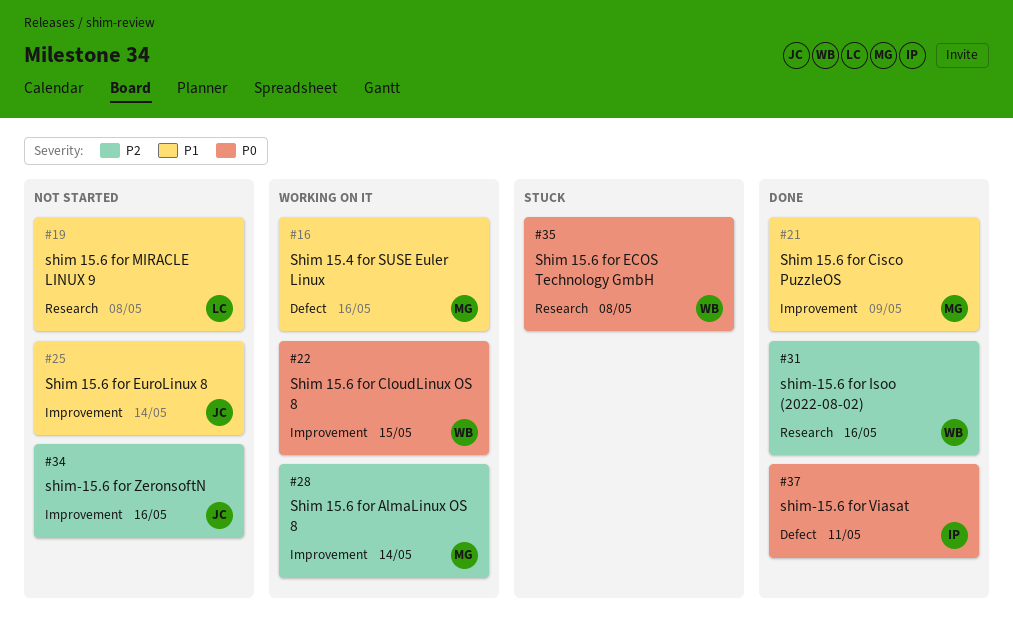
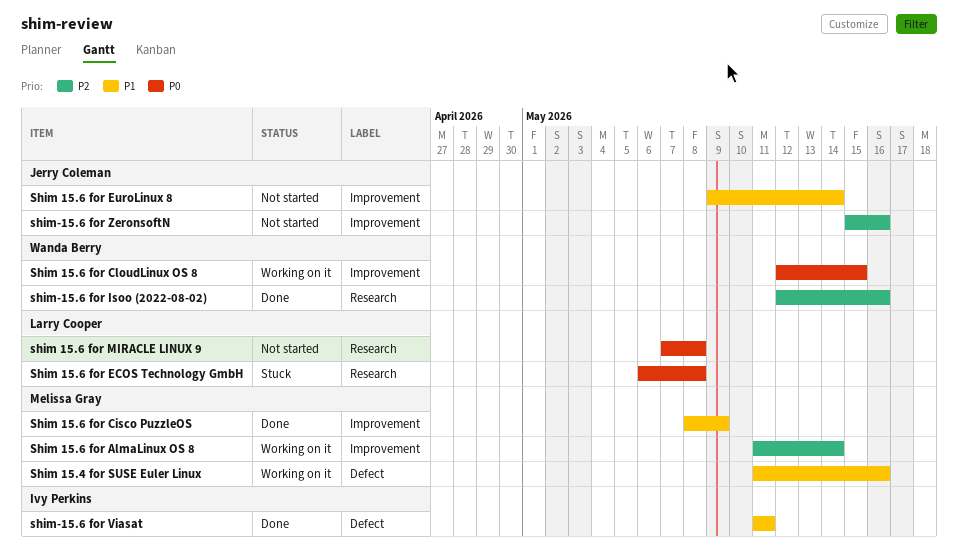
Shim 15.6 for ECOS Technology GmbH, owner: Wanda Berry -> Larry Cooper
shim 15.6 for MIRACLE LINUX 9, priority: P1 -> P0
shim-15.6 for Viasat, priority: P0 -> P1

